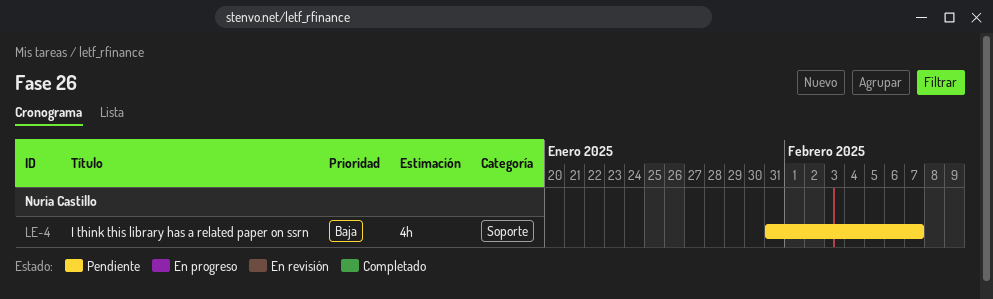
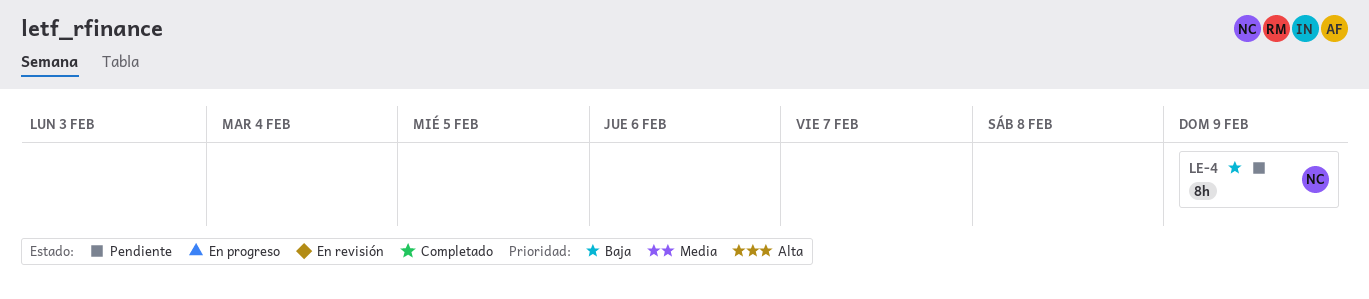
LE-4, estimate: 4h -> 8h
LE-4, due: Feb 7 -> Feb 9

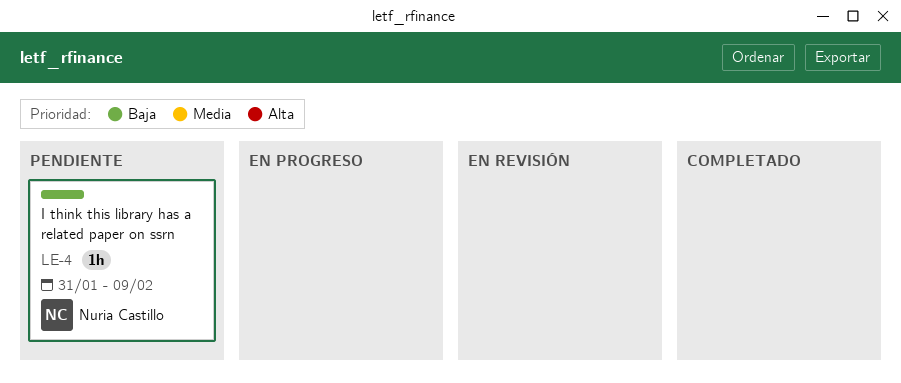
LE-4, estimate: 8h -> 1h

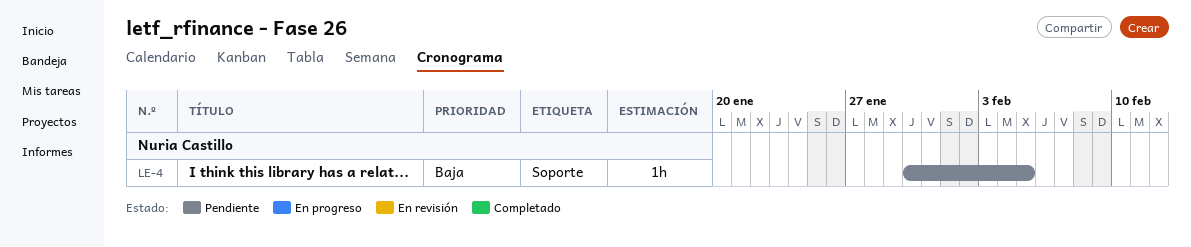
LE-4, start: Jan 31 -> Jan 30
LE-4, due: Feb 9 -> Feb 5

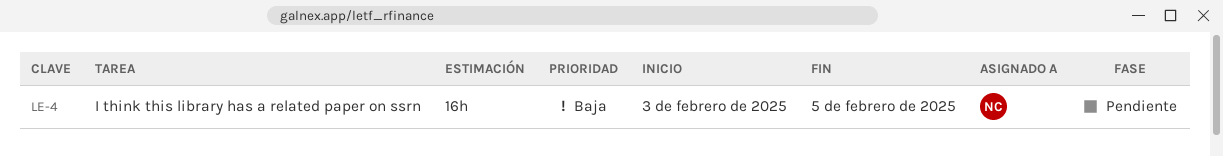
LE-4, estimate: 1h -> 16h
LE-4, start: Jan 30 -> Feb 3

